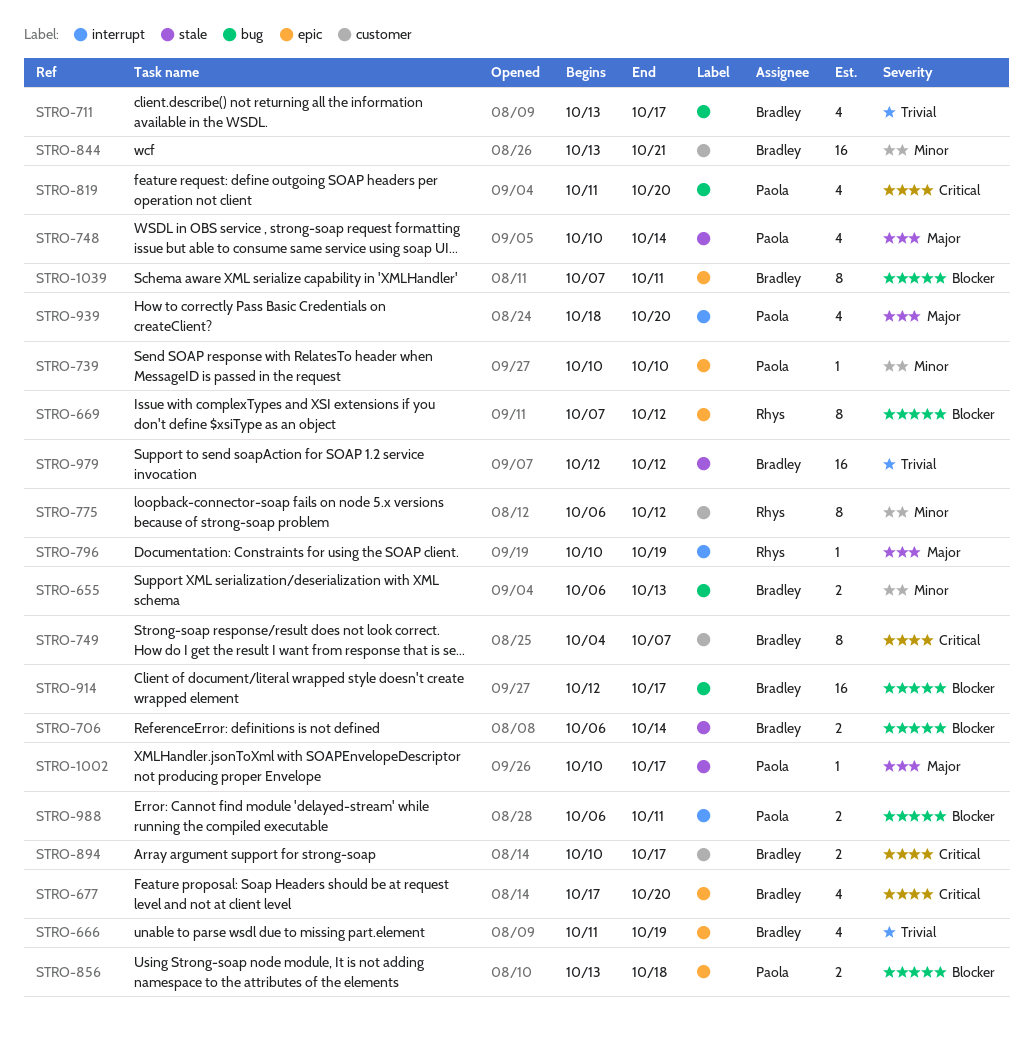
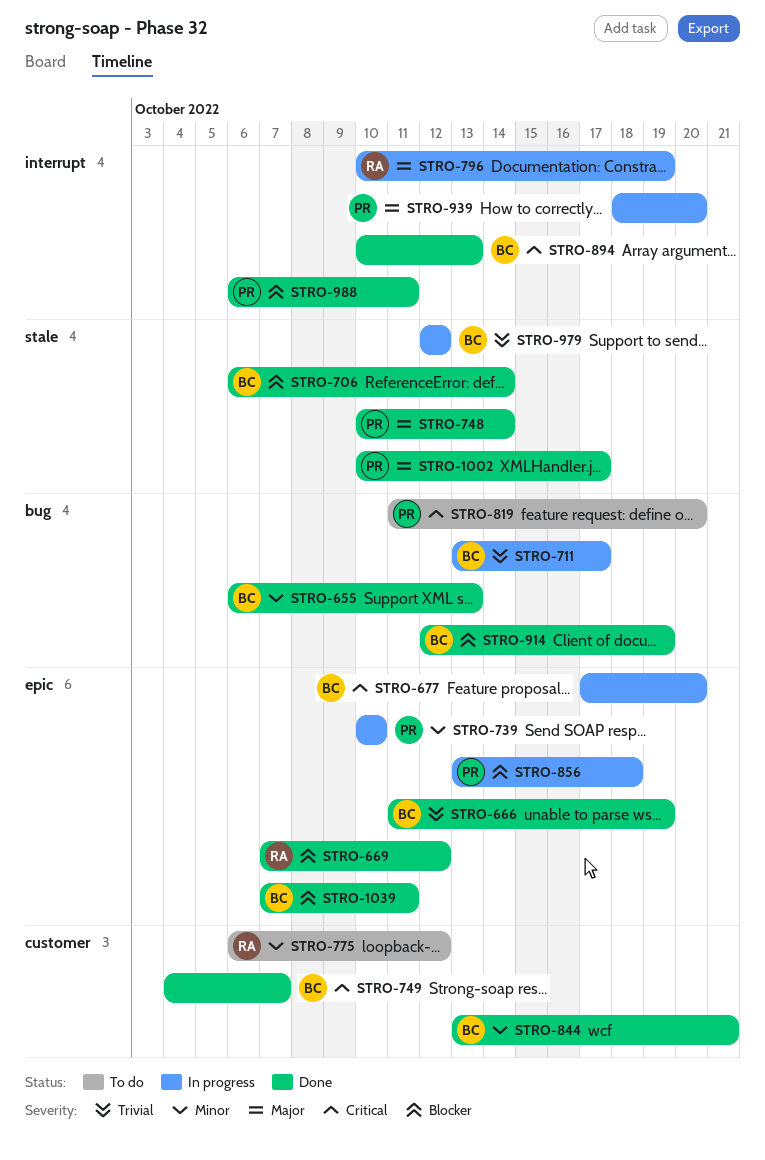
STRO-894, label: customer -> interrupt
STRO-894, due: Oct 17 -> Oct 13
STRO-914, due: Oct 17 -> Oct 19

